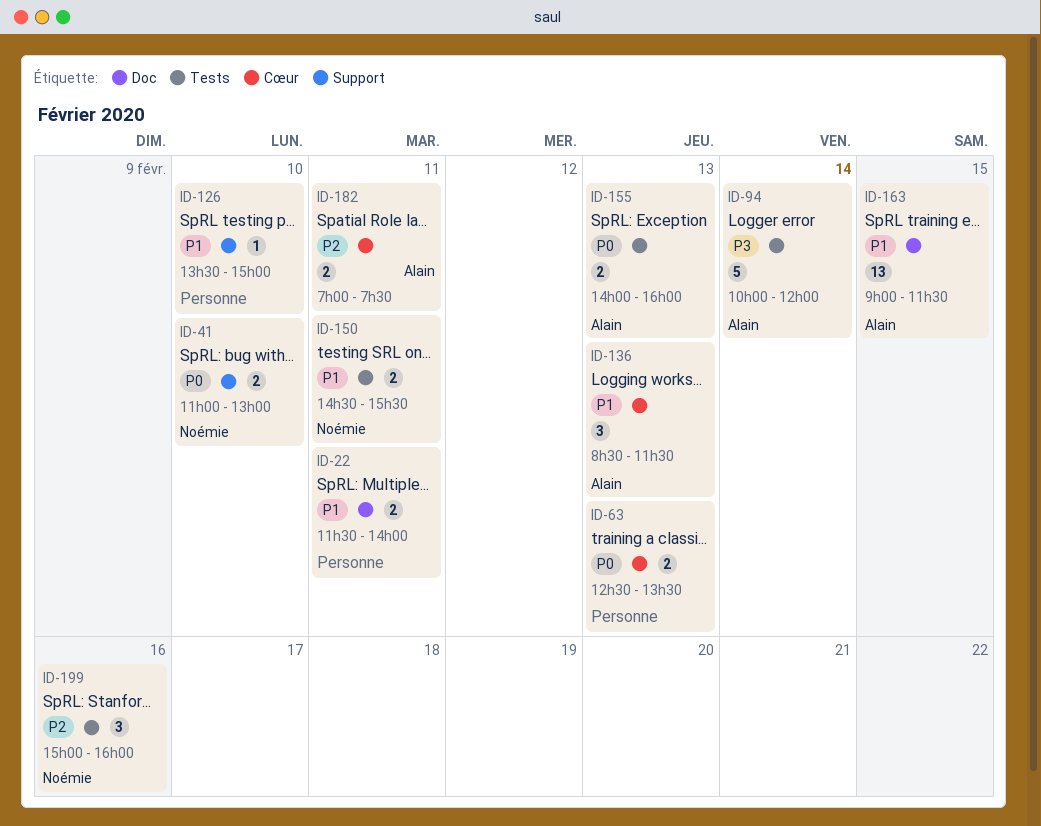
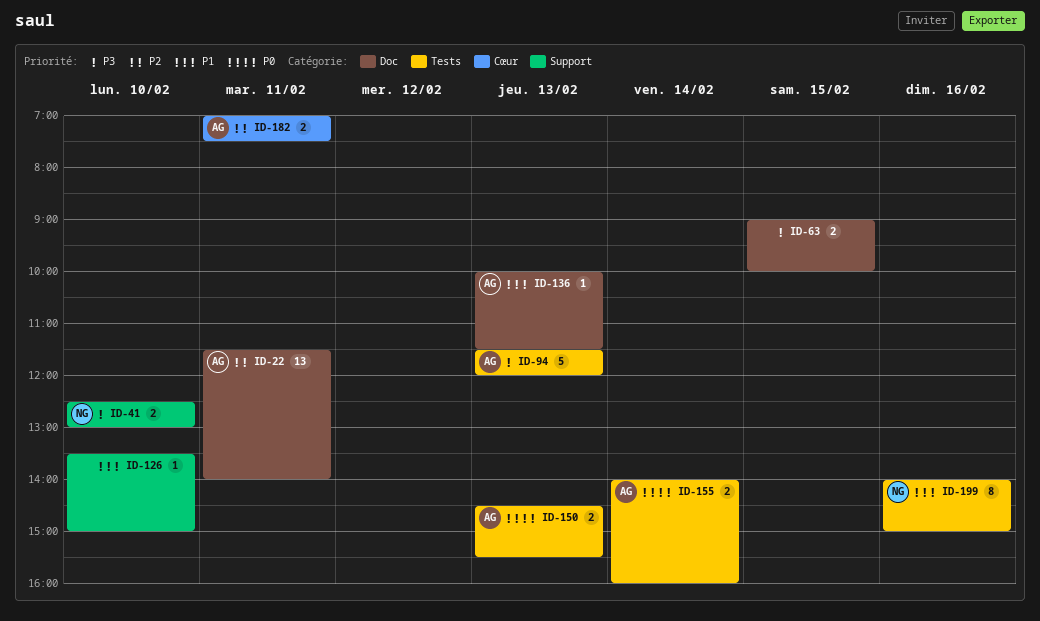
ID-22, owner: none -> Alain
ID-22, priority: P1 -> P2
ID-22, estimate: 2 -> 13
ID-41, priority: P0 -> P3
ID-41, begins: 11:00 -> 12:30
ID-63, priority: P0 -> P3
ID-63, label: Cœur -> Doc
ID-63, day: Feb 13 -> Feb 15
ID-63, begins: 12:30 -> 09:00
ID-63, ends: 13:30 -> 10:00
ID-94, day: Feb 14 -> Feb 13
ID-94, begins: 10:00 -> 11:30
ID-136, label: Cœur -> Doc
ID-136, estimate: 3 -> 1
ID-136, begins: 08:30 -> 10:00
ID-150, owner: Noémie -> Alain
ID-150, priority: P1 -> P0
ID-150, day: Feb 11 -> Feb 13
ID-155, day: Feb 13 -> Feb 14
ID-163: present -> none
ID-199, priority: P2 -> P1
ID-199, estimate: 3 -> 8
ID-199, begins: 15:00 -> 14:00
ID-199, ends: 16:00 -> 15:00

